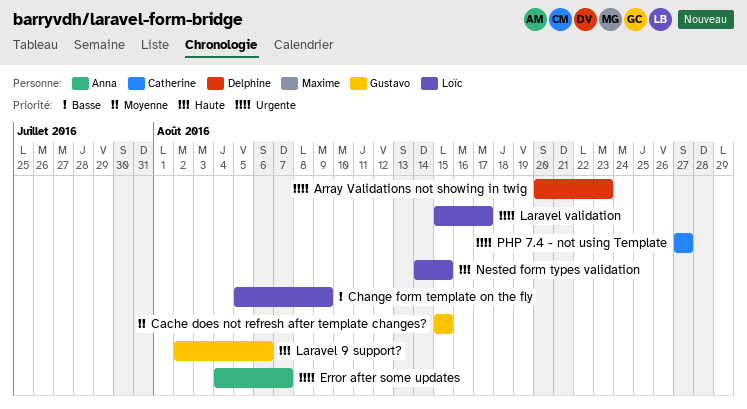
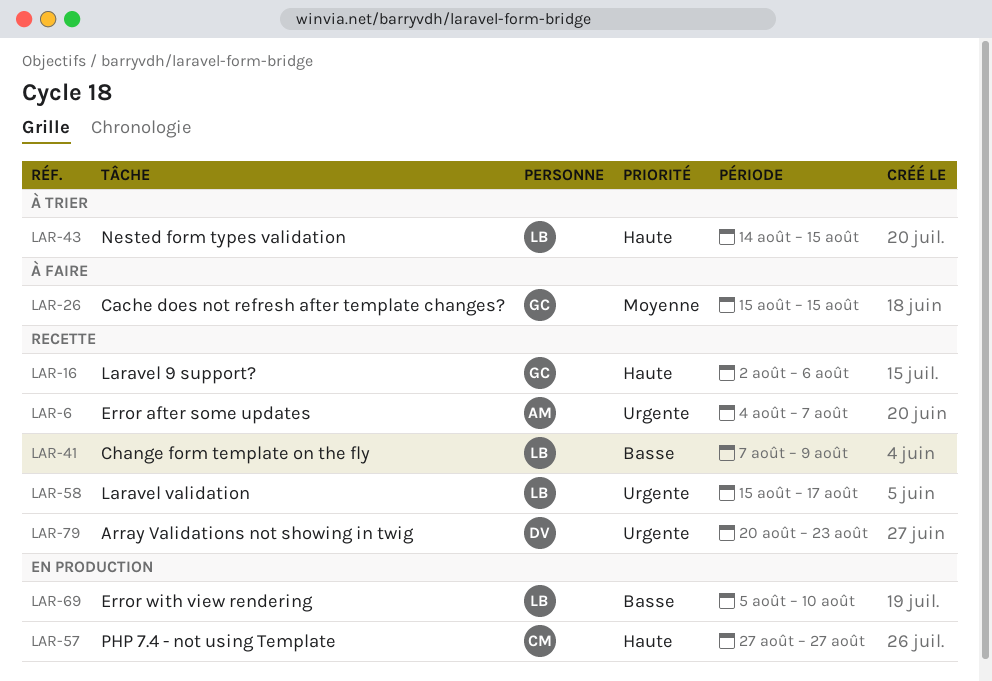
Change form template on the fly, start: Aug 5 -> Aug 7
Error with view rendering: none -> present
PHP 7.4 - not using Template, priority: Urgente -> Haute

